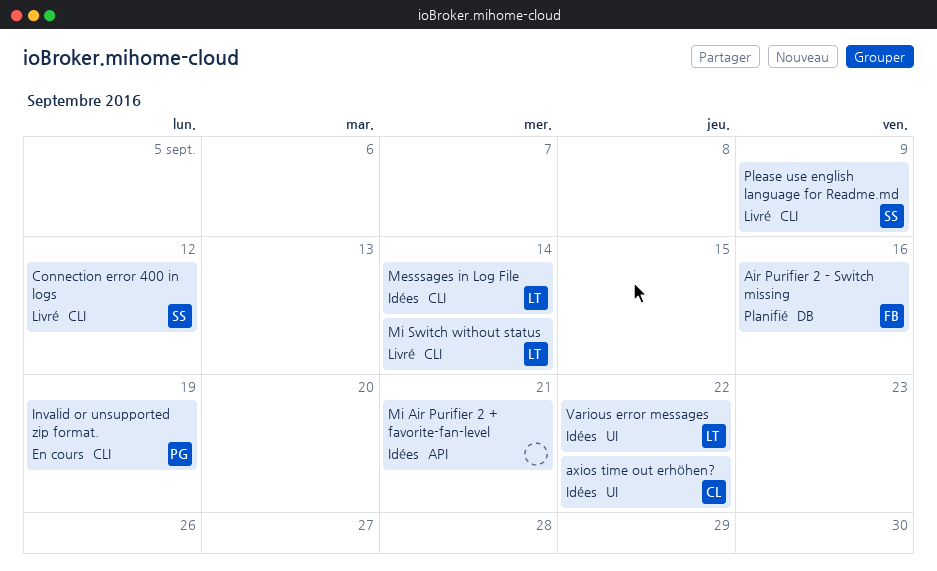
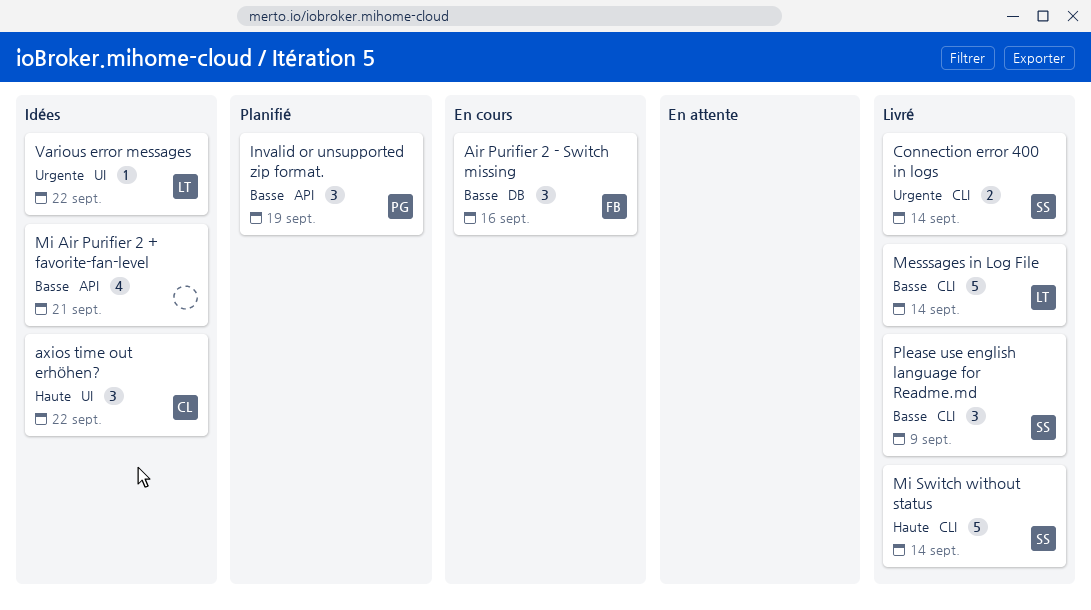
Air Purifier 2 - Switch missing, status: Planifié -> En cours
Connection error 400 in logs, due: Sep 12 -> Sep 14
Invalid or unsupported zip format., status: En cours -> Planifié
Invalid or unsupported zip format., label: CLI -> API
Messsages in Log File, status: Idées -> Livré
Mi Switch without status, owner: LT -> SS

